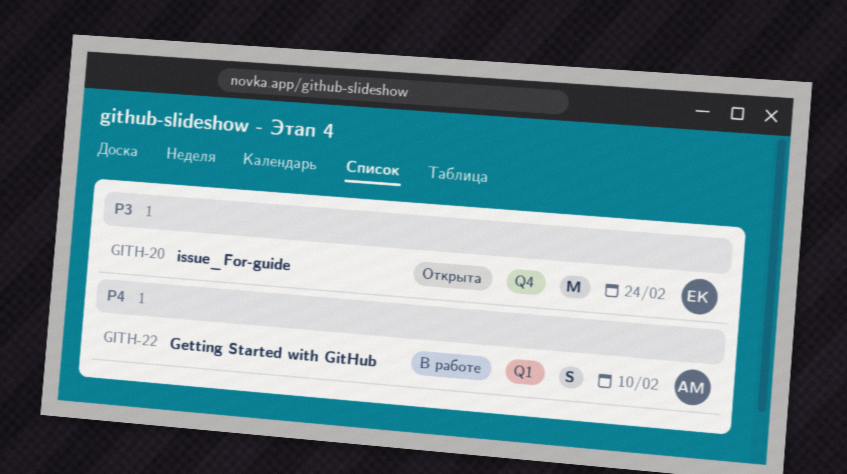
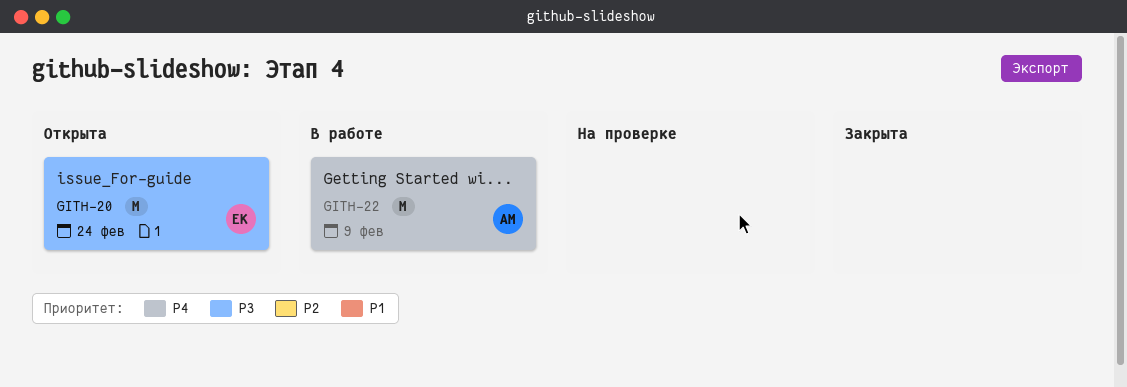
GITH-22, estimate: S -> M
GITH-22, due: Feb 10 -> Feb 9

